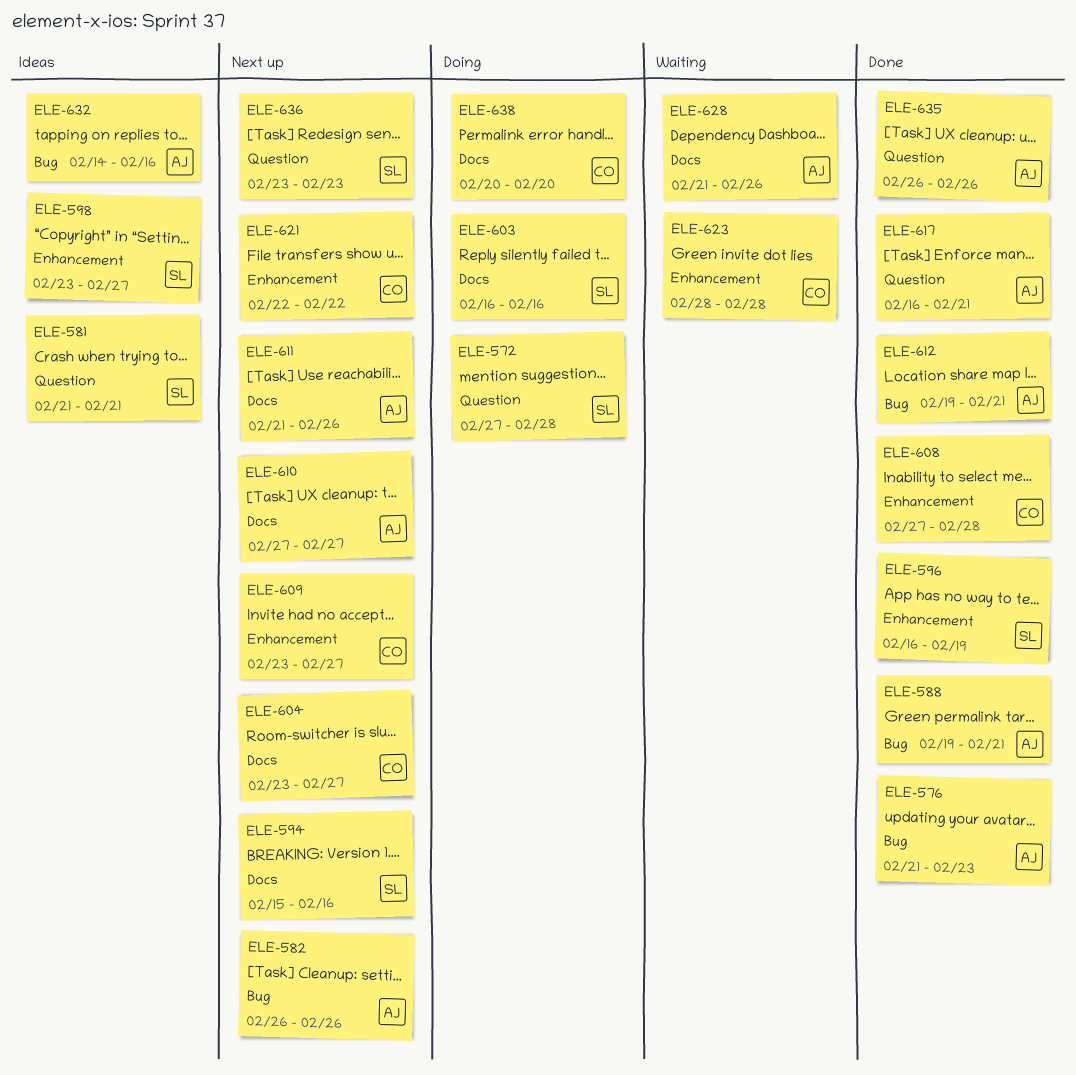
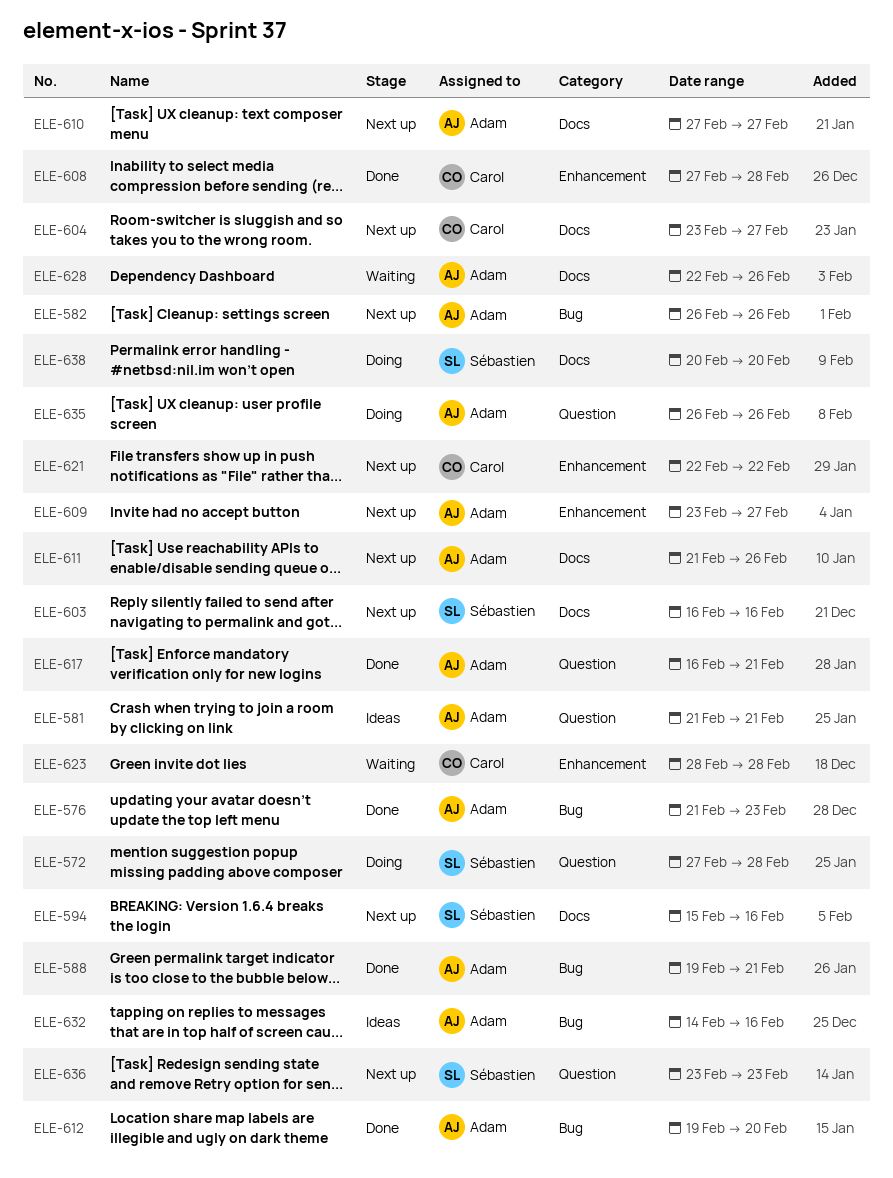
ELE-581, owner: Sébastien -> Adam
ELE-596: present -> none
ELE-598: present -> none
ELE-603, status: Doing -> Next up
ELE-609, owner: Carol -> Adam
ELE-612, due: Feb 21 -> Feb 20
ELE-628, start: Feb 21 -> Feb 22
ELE-635, status: Done -> Doing
ELE-638, owner: Carol -> Sébastien

